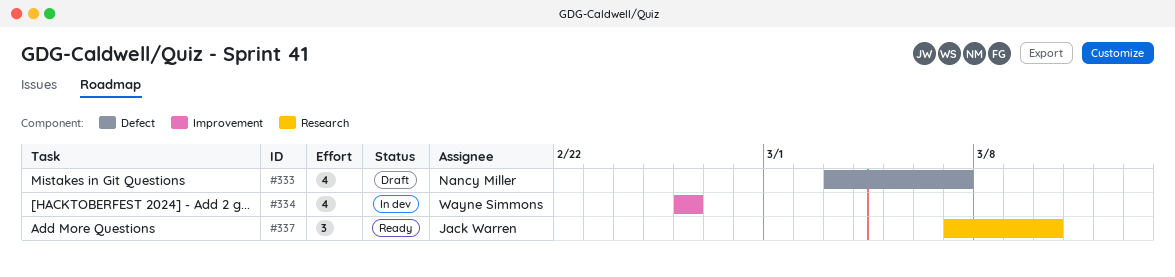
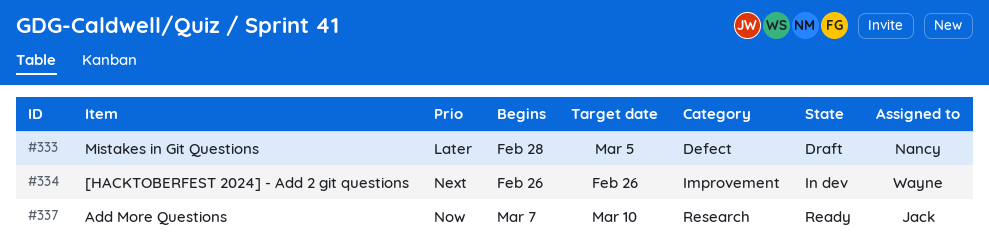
#333, start: Mar 3 -> Feb 28
#333, due: Mar 7 -> Mar 5

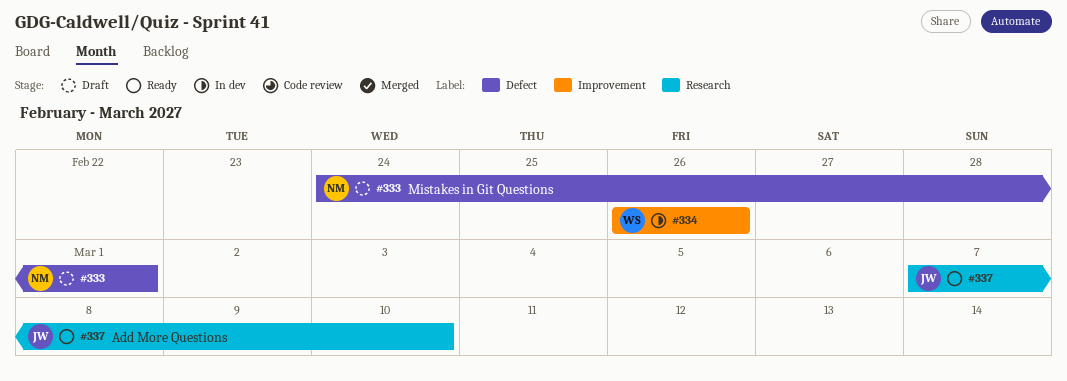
#333, start: Feb 28 -> Feb 24
#333, due: Mar 5 -> Mar 1

